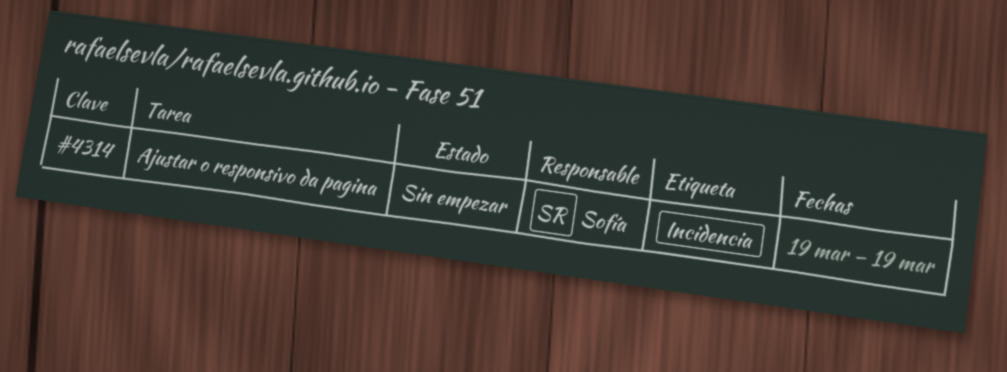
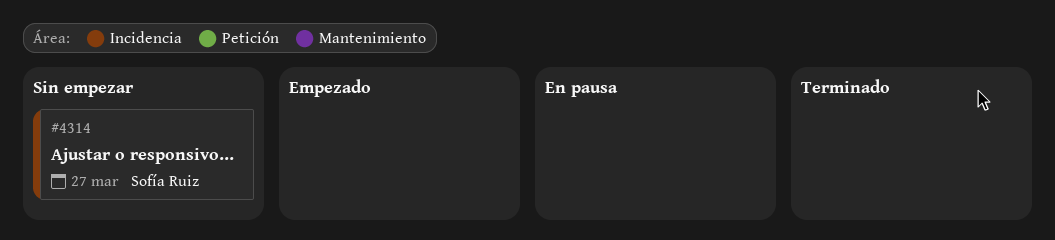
#4314, due: Mar 19 -> Mar 27

